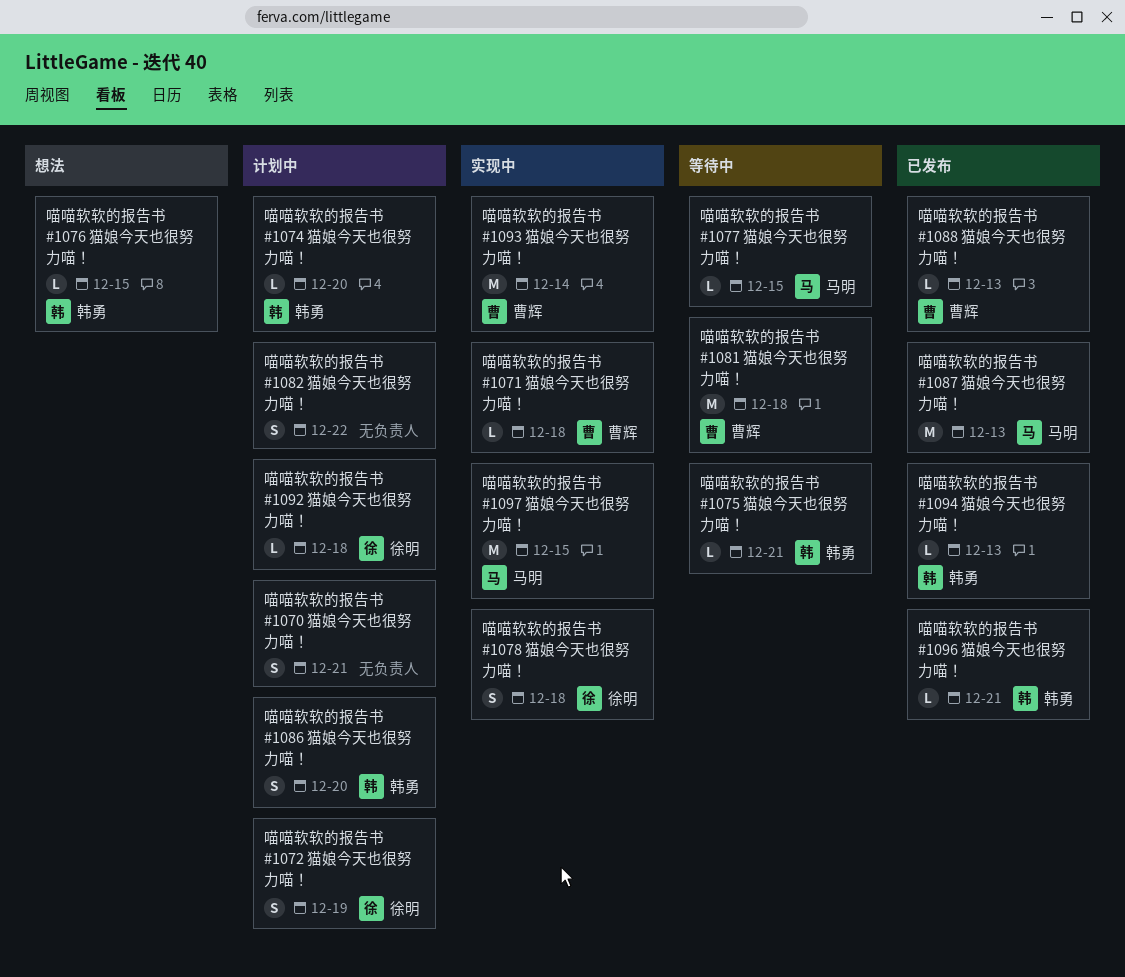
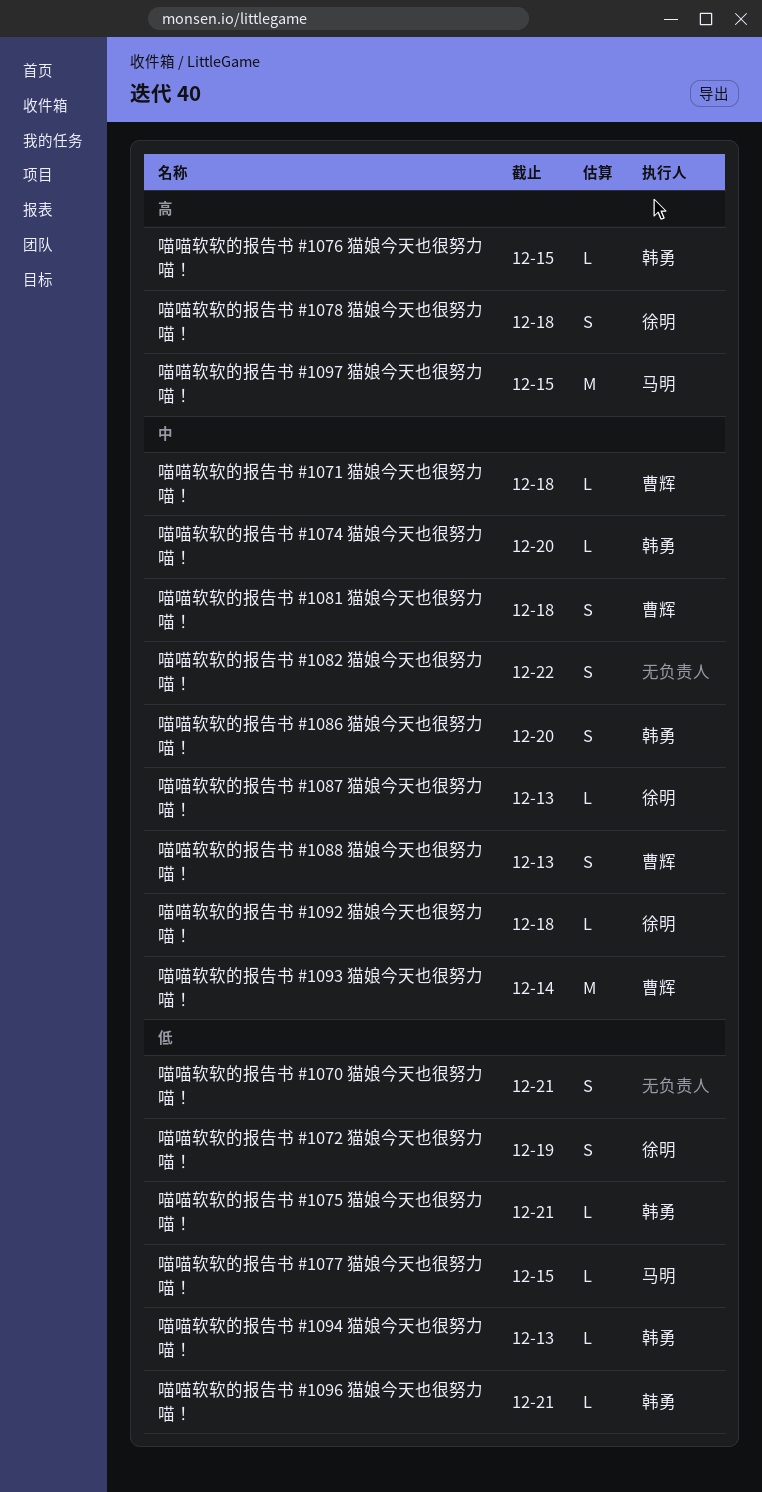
喵喵软软的报告书 #1081 猫娘今天也很努力喵！, estimate: M -> S
喵喵软软的报告书 #1087 猫娘今天也很努力喵！, owner: 马明 -> 徐明
喵喵软软的报告书 #1087 猫娘今天也很努力喵！, estimate: M -> L
喵喵软软的报告书 #1088 猫娘今天也很努力喵！, estimate: L -> S

